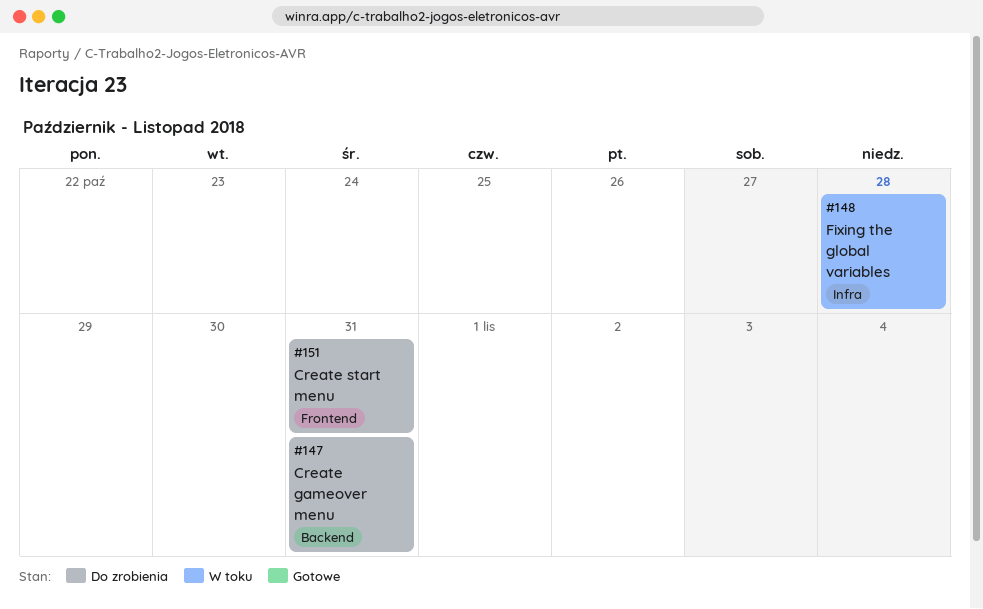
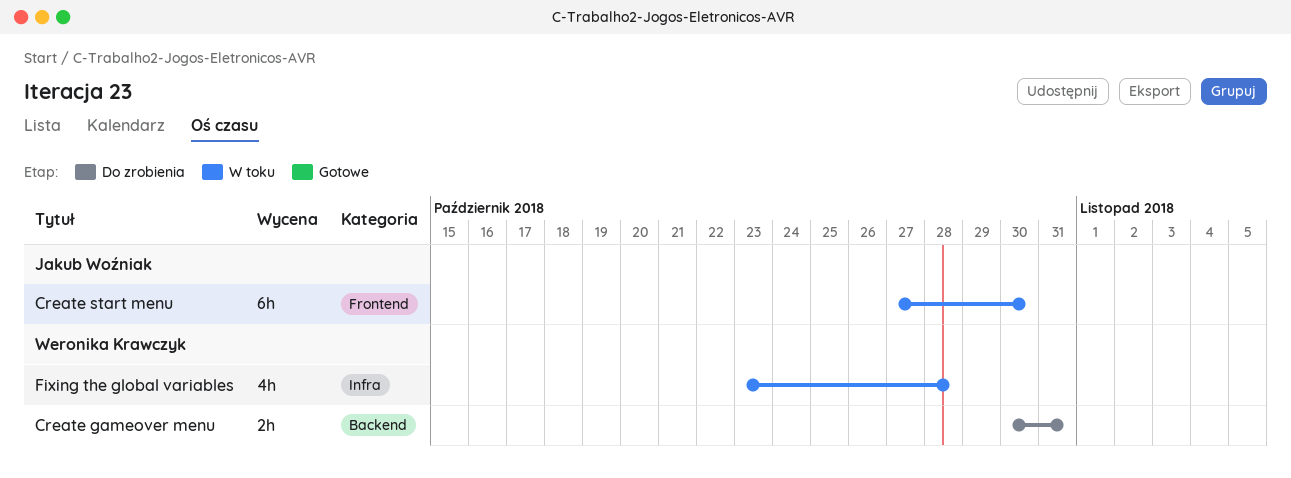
Create start menu, status: Do zrobienia -> W toku
Create start menu, due: Oct 31 -> Oct 30

